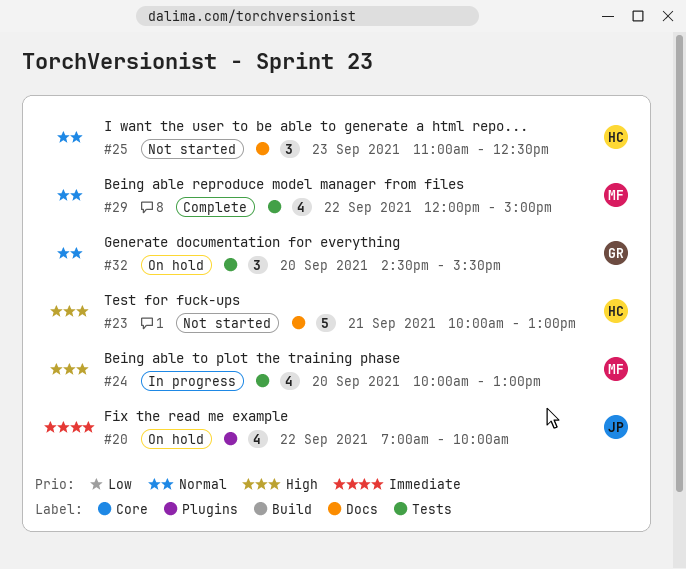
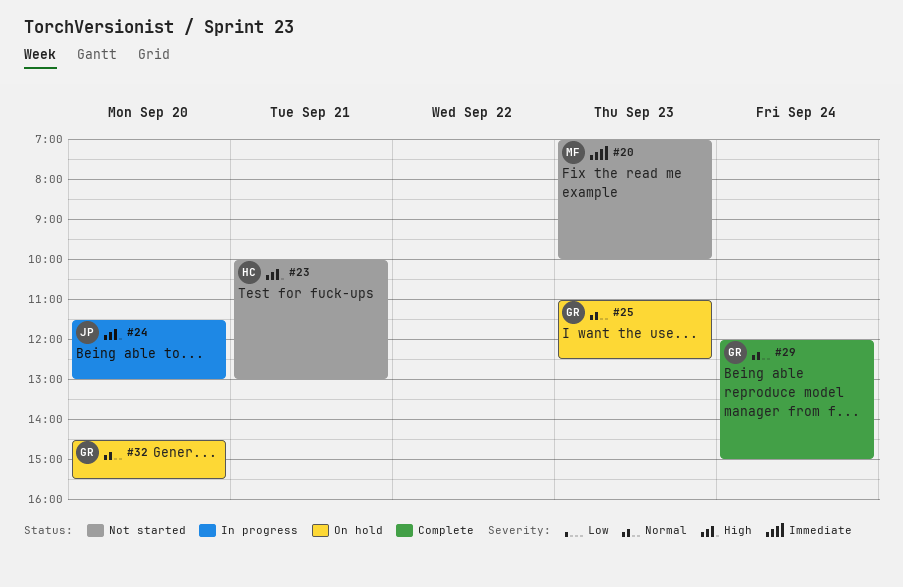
#20, status: On hold -> Not started
#20, owner: JP -> MF
#20, day: Sep 22 -> Sep 23
#24, owner: MF -> JP
#24, begins: 10:00 -> 11:30
#25, status: Not started -> On hold
#25, owner: HC -> GR
#29, owner: MF -> GR
#29, day: Sep 22 -> Sep 24

